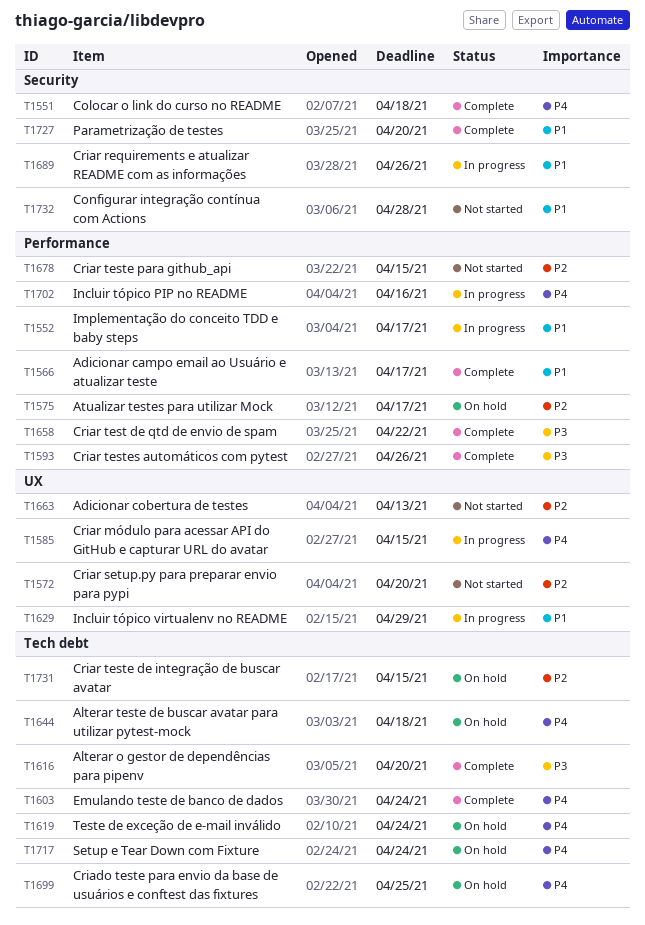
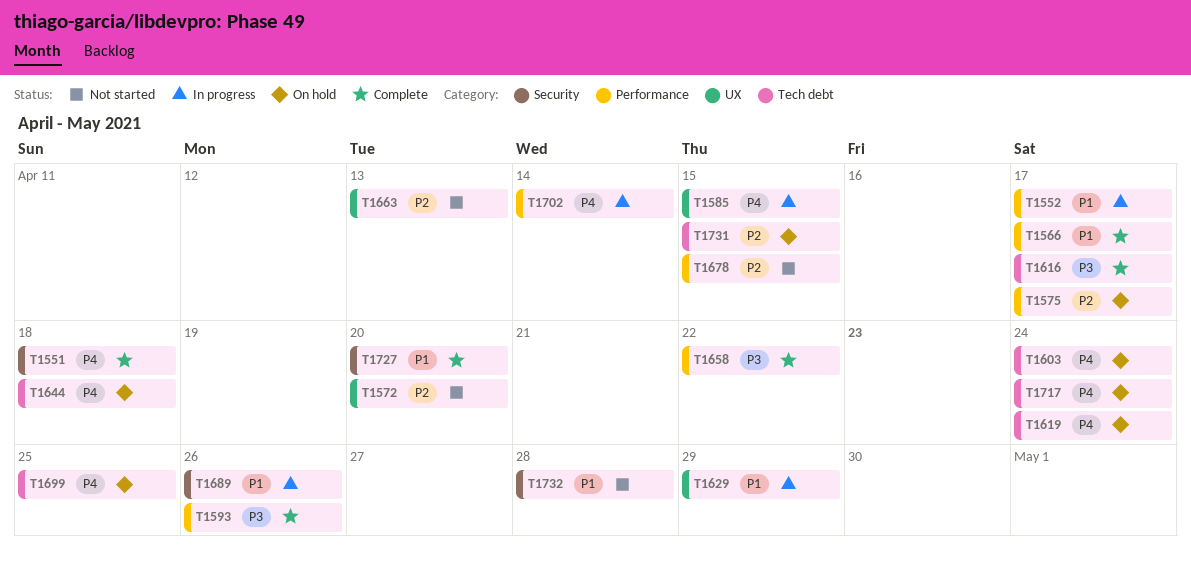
T1603, status: Complete -> On hold
T1616, due: Apr 20 -> Apr 17
T1702, due: Apr 16 -> Apr 14

